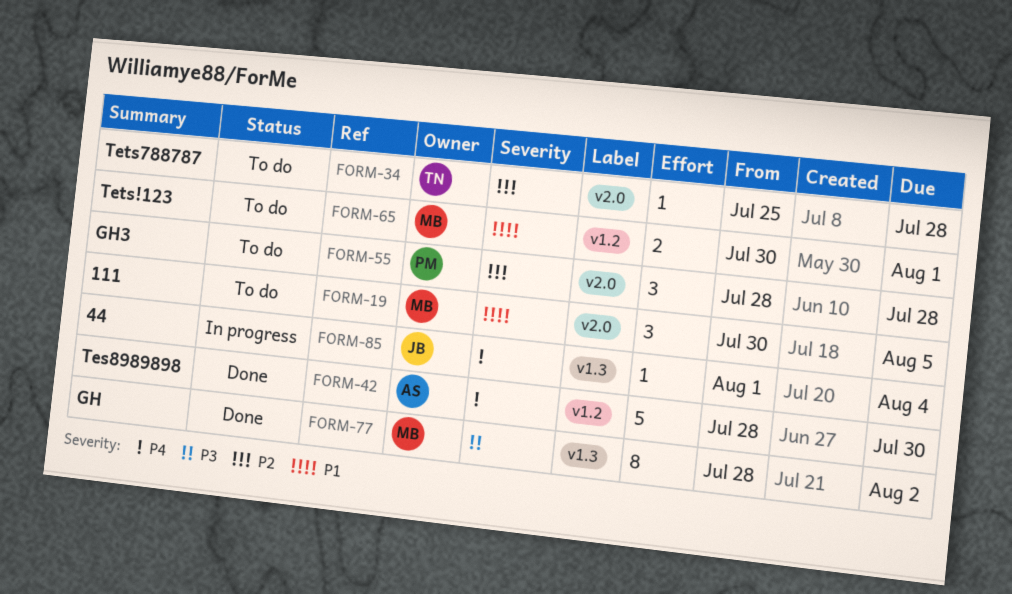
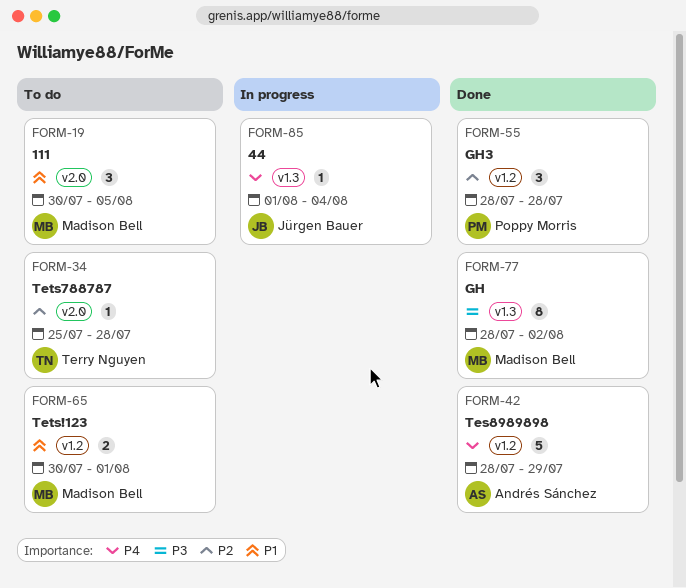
FORM-42, due: Jul 30 -> Jul 29
FORM-55, status: To do -> Done
FORM-55, label: v2.0 -> v1.2

